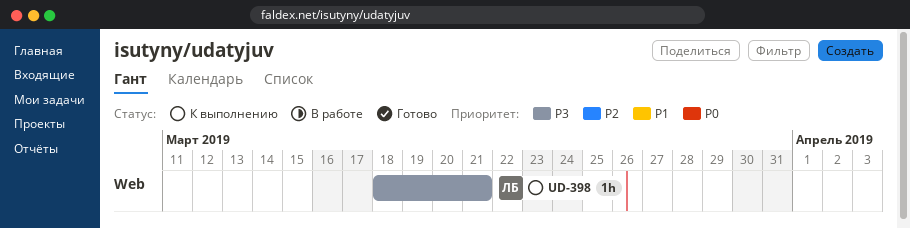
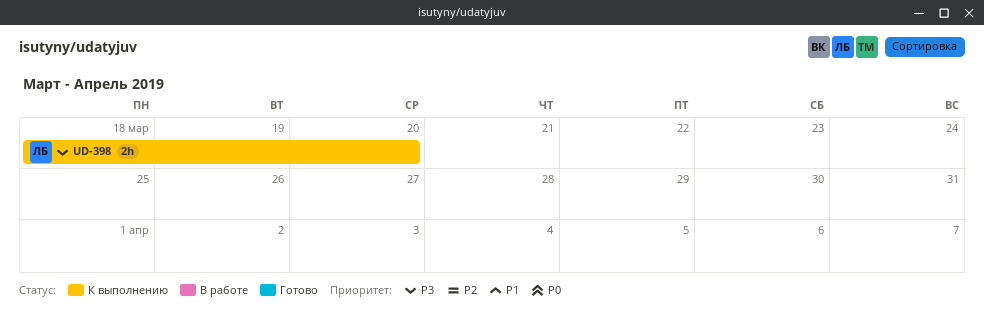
UD-398, estimate: 1h -> 2h
UD-398, due: Mar 21 -> Mar 20

